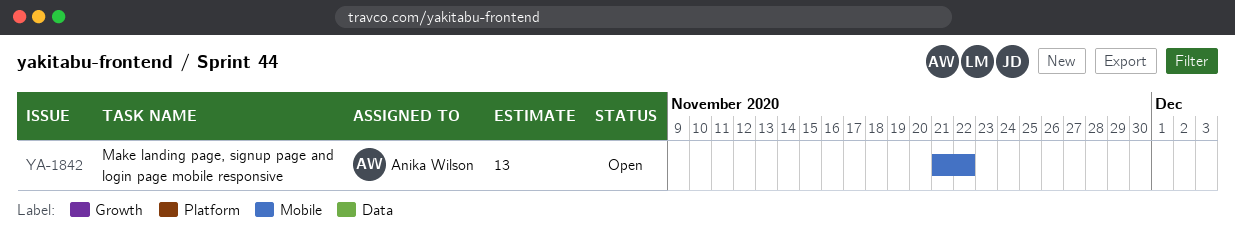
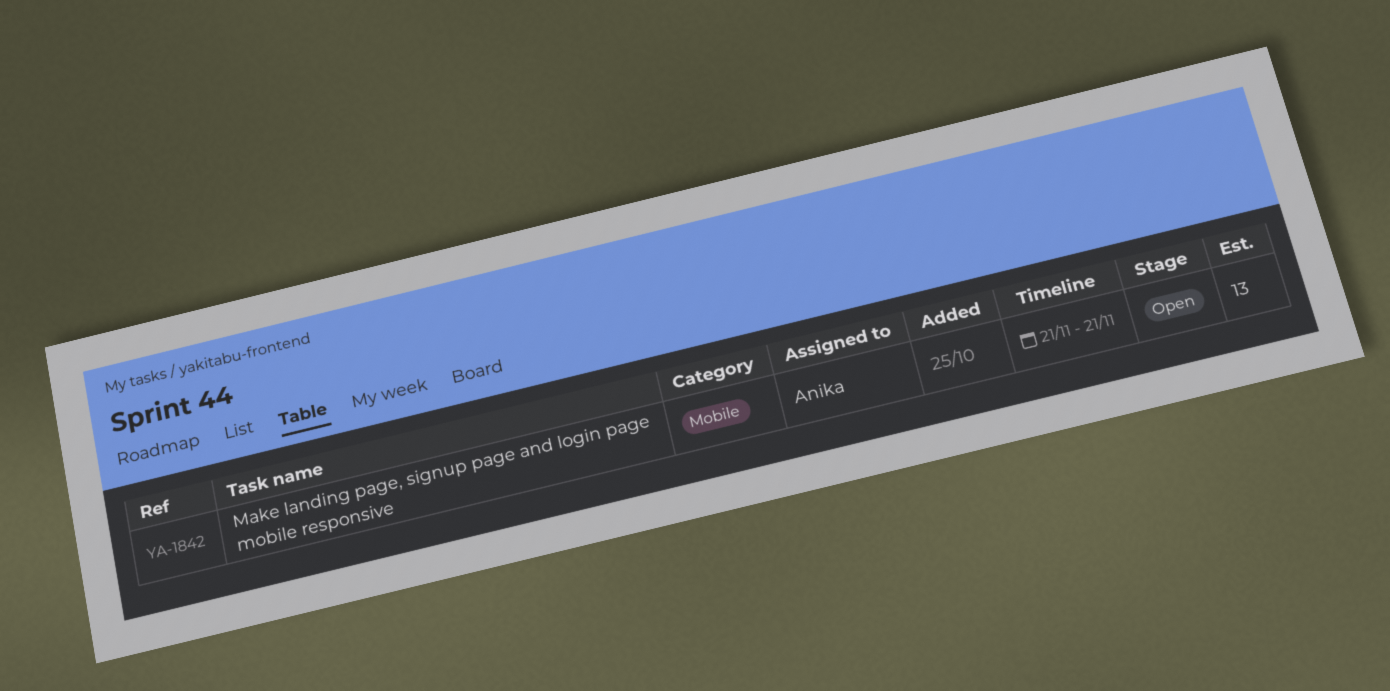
YA-1842, due: Nov 22 -> Nov 21

